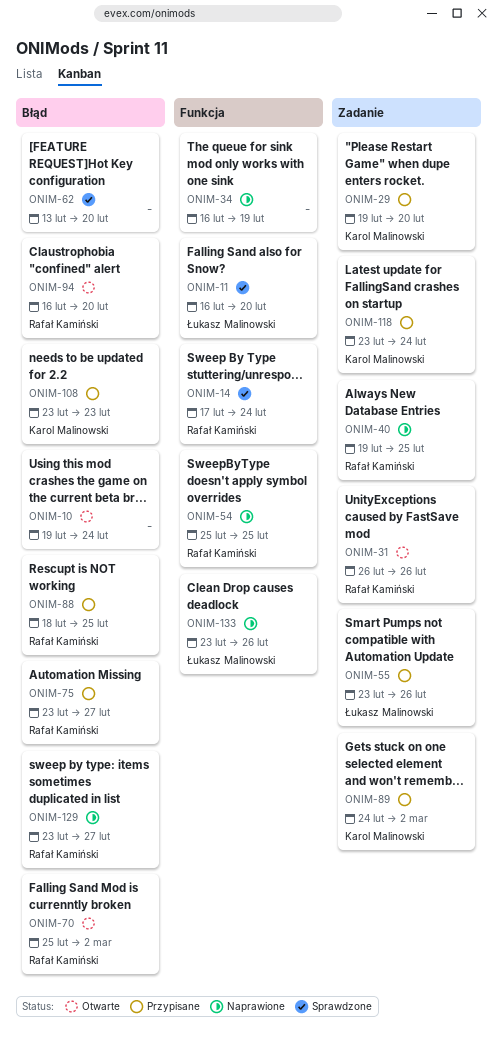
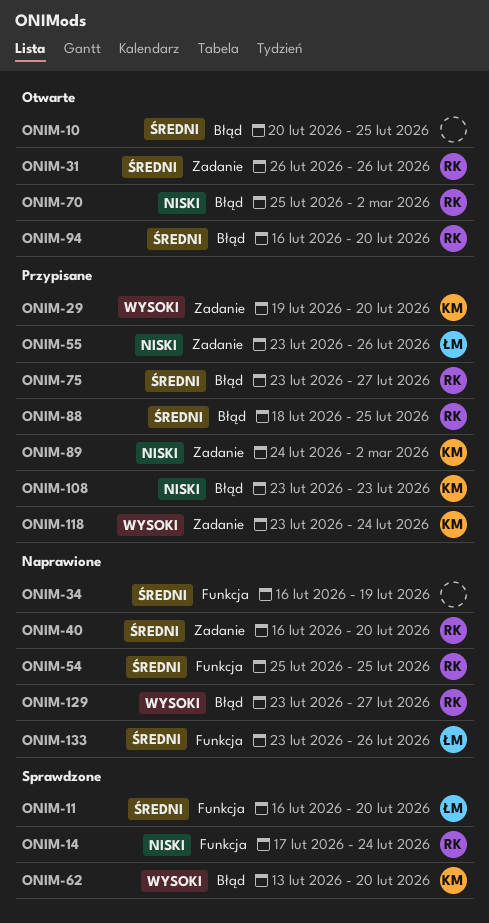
ONIM-10, start: Feb 19 -> Feb 20
ONIM-10, due: Feb 24 -> Feb 25
ONIM-40, start: Feb 19 -> Feb 16
ONIM-40, due: Feb 25 -> Feb 20
ONIM-62, owner: none -> Karol Malinowski

